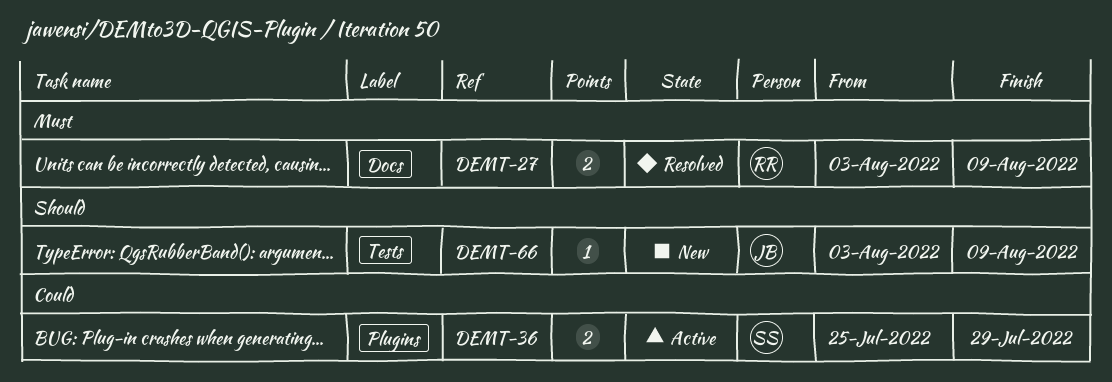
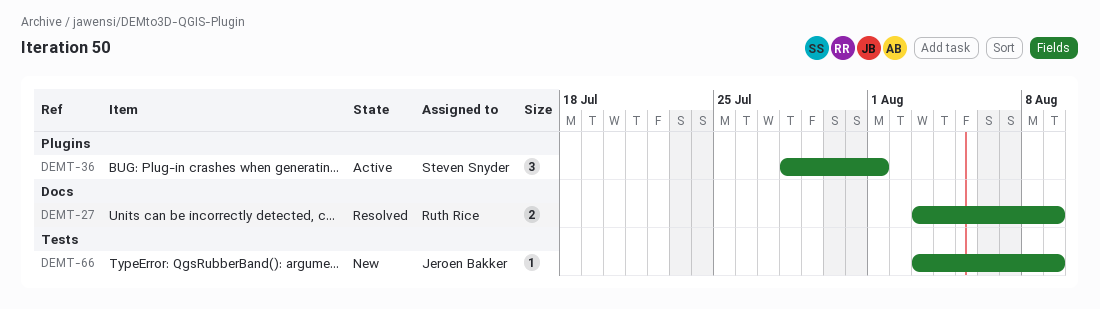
DEMT-36, estimate: 2 -> 3
DEMT-36, start: Jul 25 -> Jul 28
DEMT-36, due: Jul 29 -> Aug 1

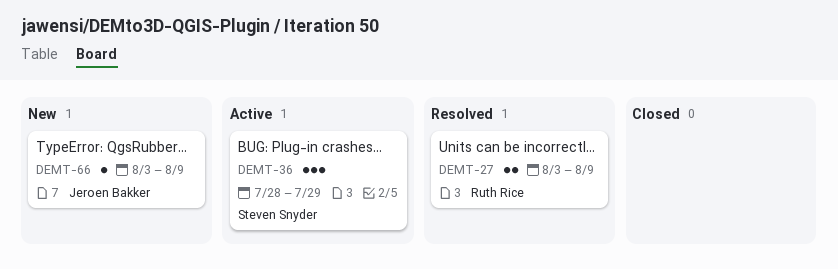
DEMT-36, due: Aug 1 -> Jul 29

